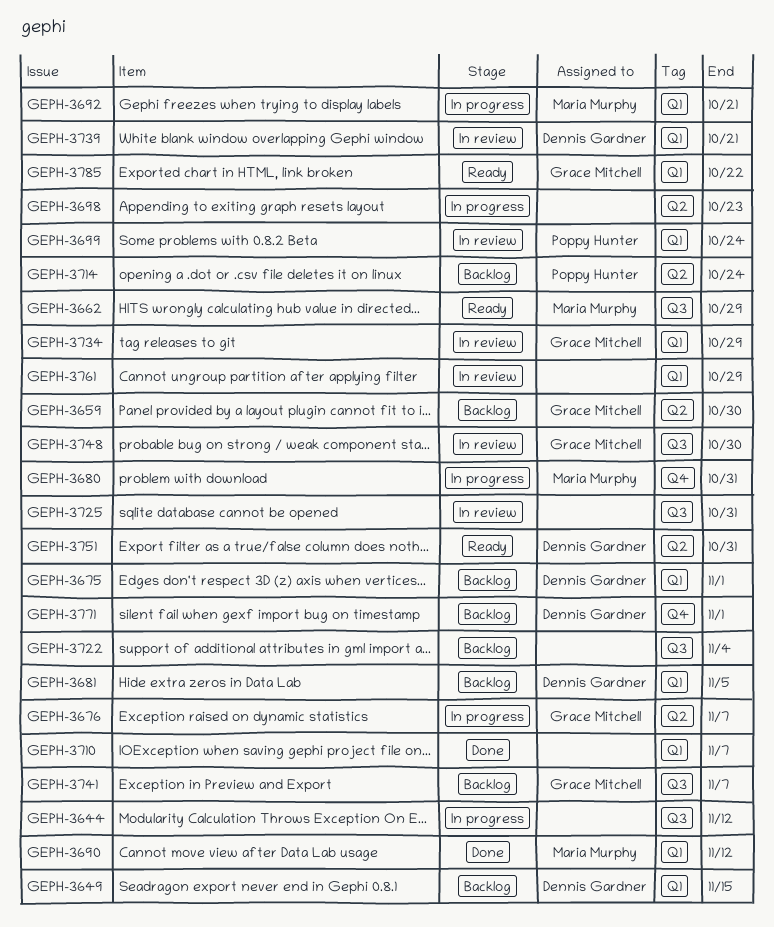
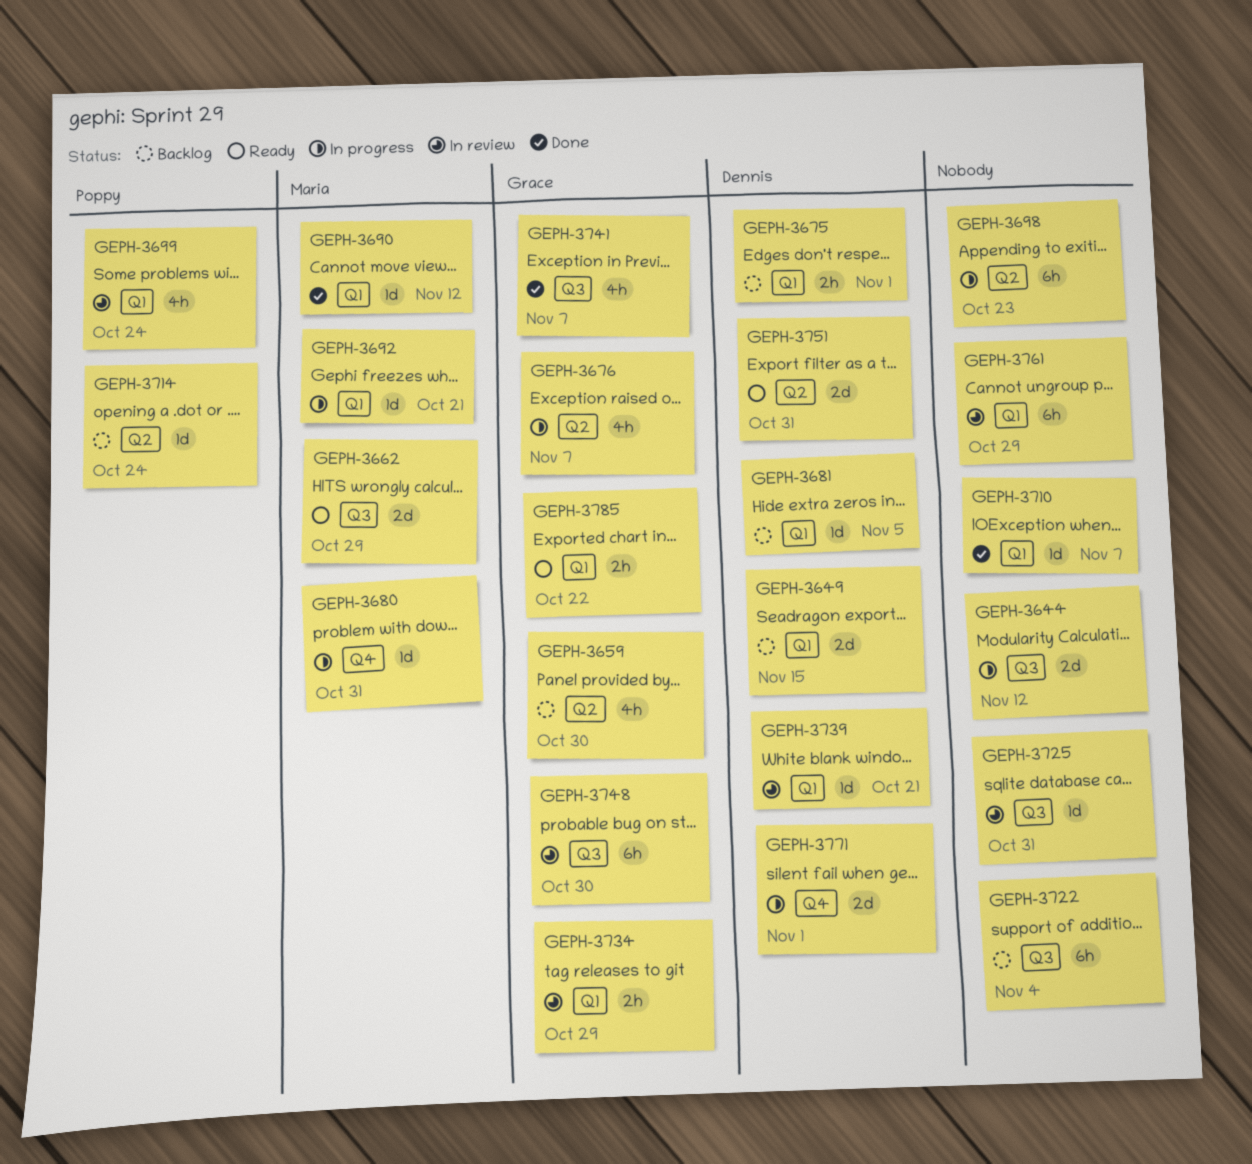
GEPH-3741, status: Backlog -> Done
GEPH-3771, status: Backlog -> In progress

